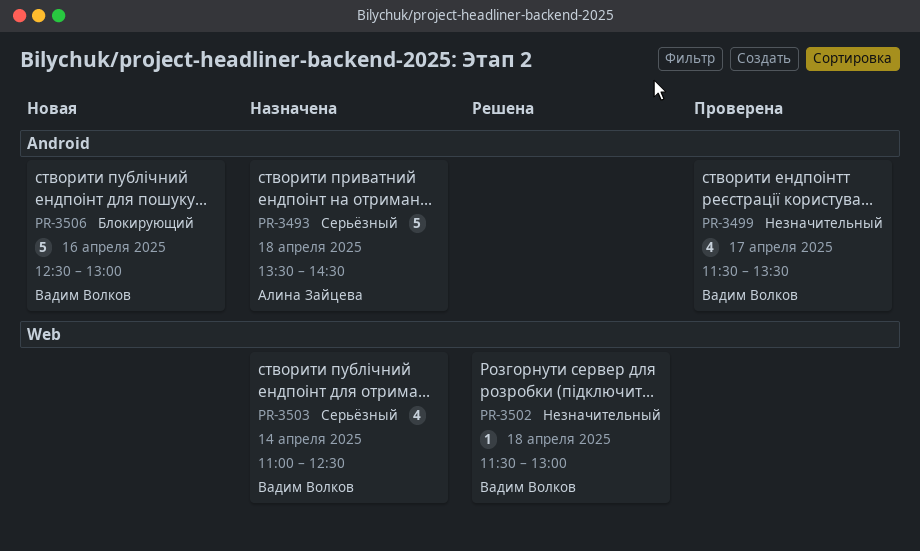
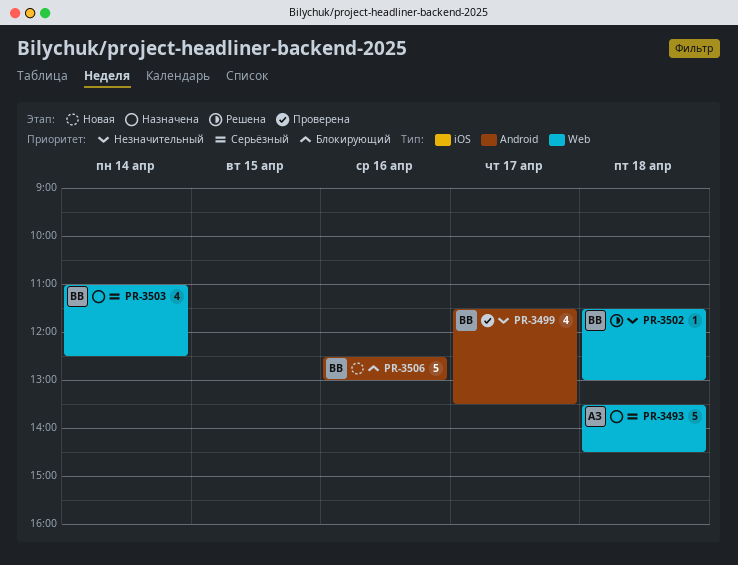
PR-3493, label: Android -> Web

